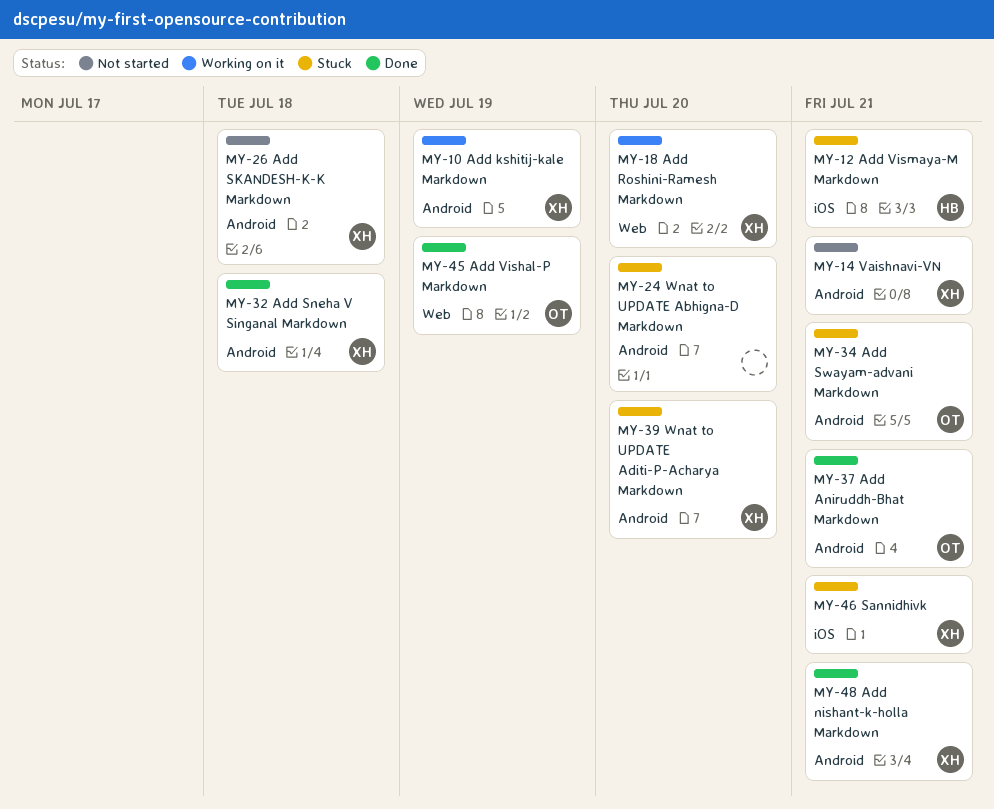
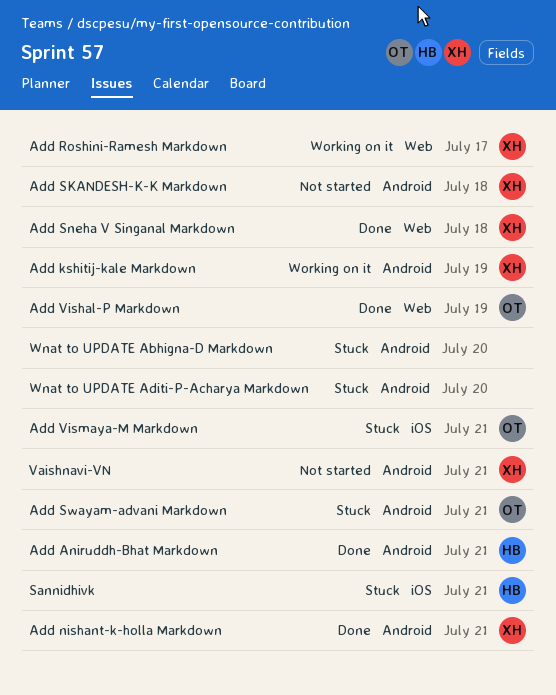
Add Aniruddh-Bhat Markdown, owner: OT -> HB
Add Roshini-Ramesh Markdown, due: Jul 20 -> Jul 17
Add Sneha V Singanal Markdown, label: Android -> Web
Add Vismaya-M Markdown, owner: HB -> OT
Sannidhivk, owner: XH -> HB
Wnat to UPDATE Aditi-P-Acharya Markdown, owner: XH -> none

